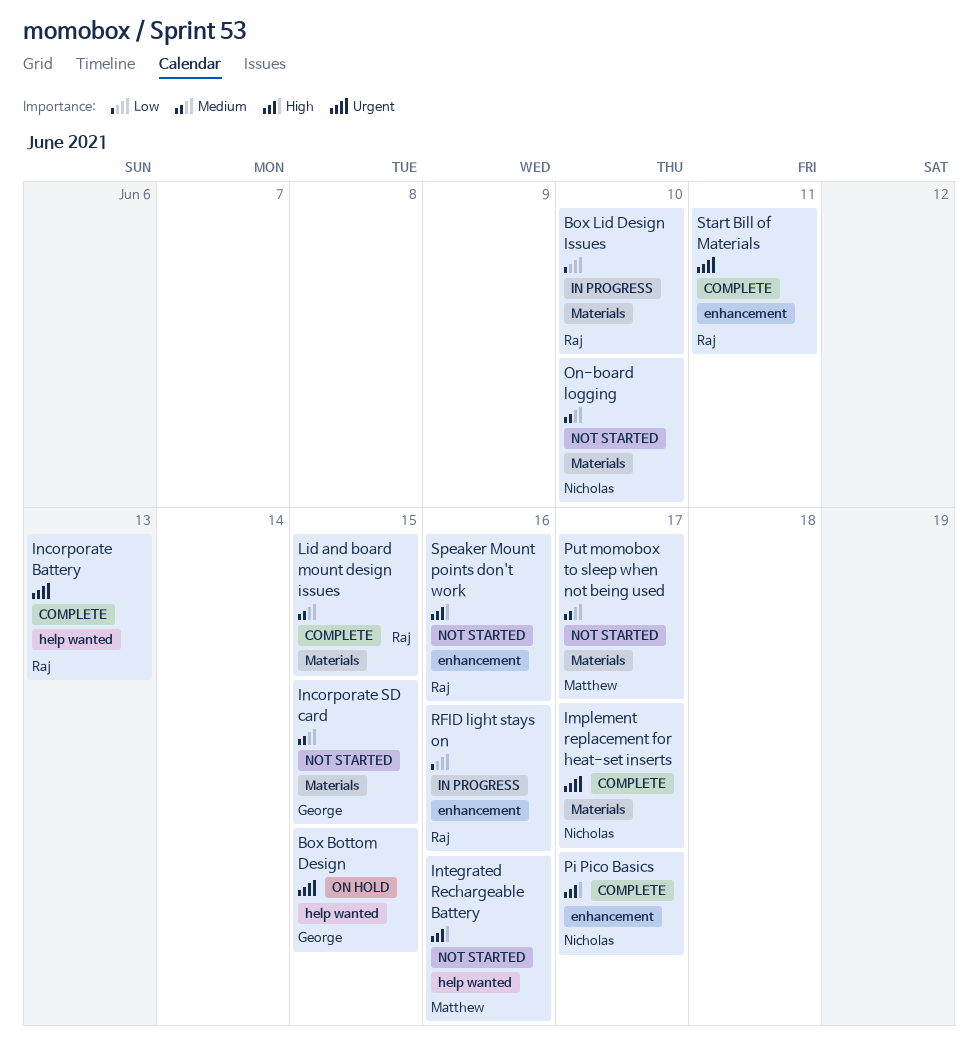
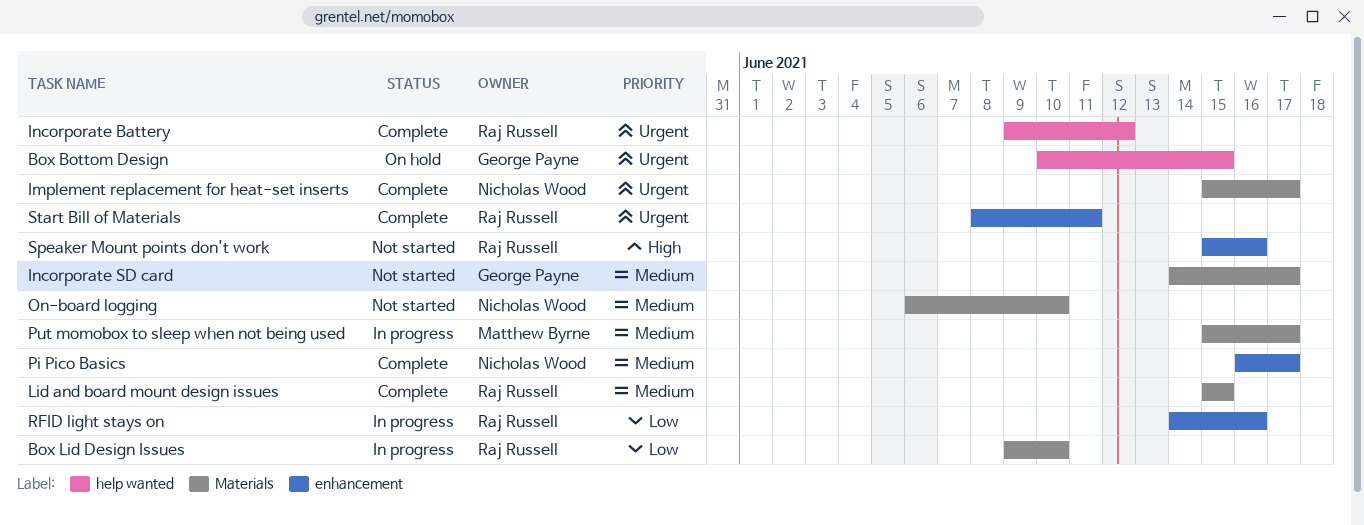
Incorporate Battery, due: Jun 13 -> Jun 12
Incorporate SD card, due: Jun 15 -> Jun 17
Integrated Rechargeable Battery: present -> none
Pi Pico Basics, priority: High -> Medium
Put momobox to sleep when not being used, status: Not started -> In progress

